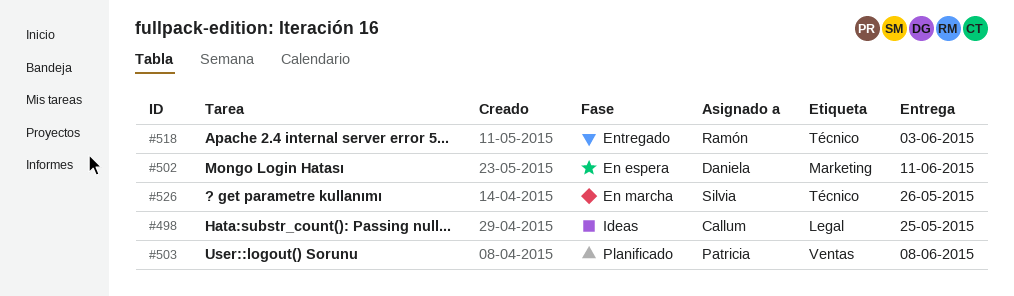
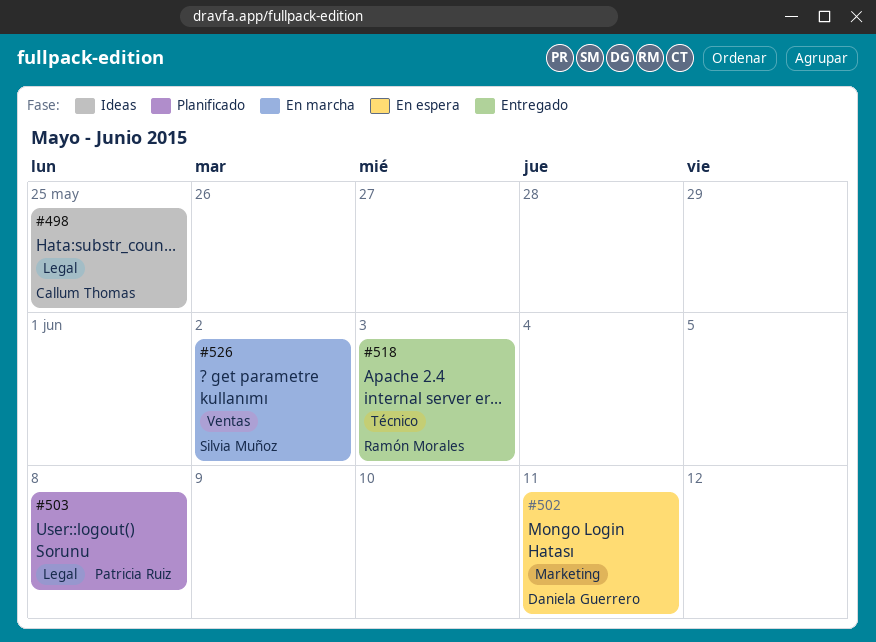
#503, label: Ventas -> Legal
#526, label: Técnico -> Ventas
#526, due: May 26 -> Jun 2

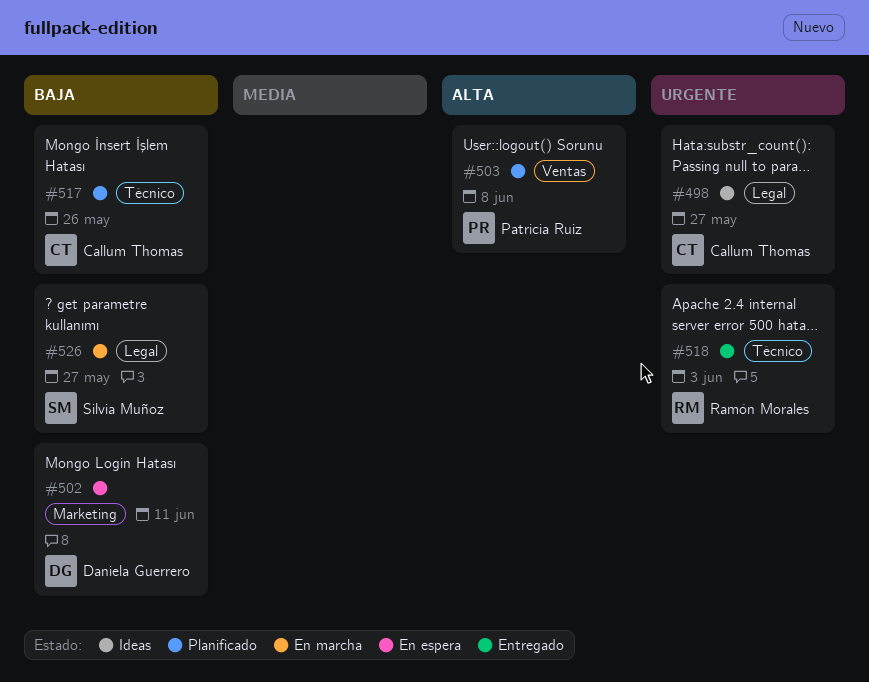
#498, due: May 25 -> May 27
#503, label: Legal -> Ventas
#517: none -> present
#526, label: Ventas -> Legal
#526, due: Jun 2 -> May 27

